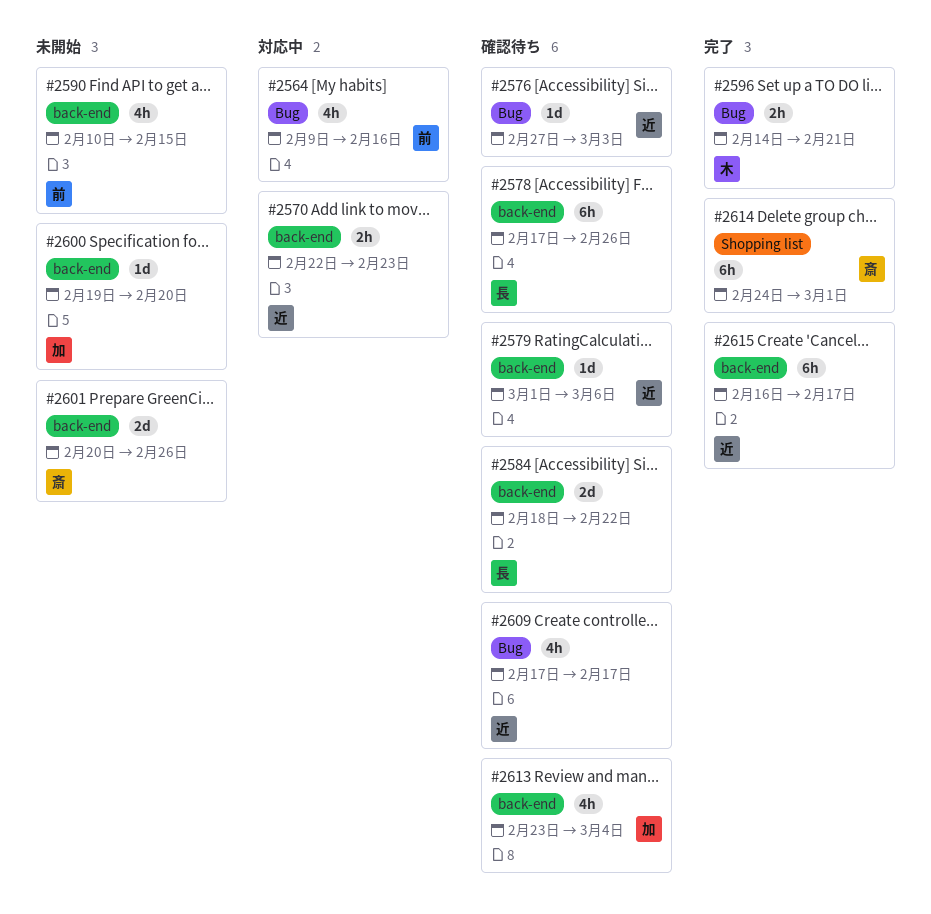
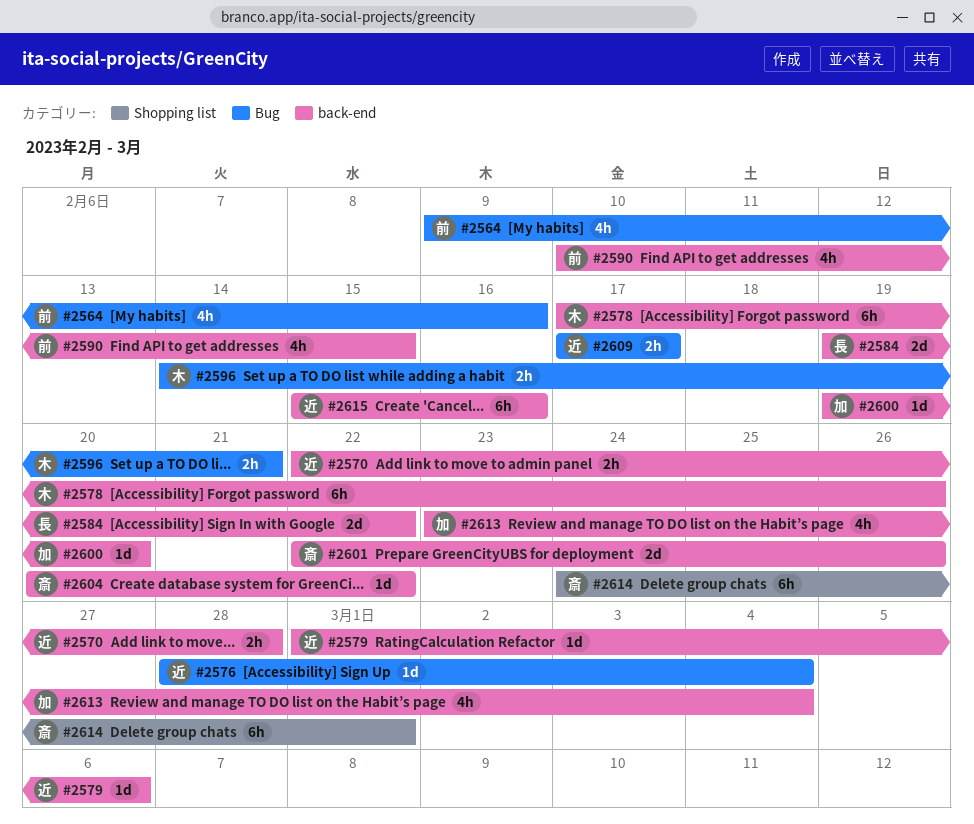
#2570, due: Feb 23 -> Feb 28
#2576, start: Feb 27 -> Feb 28
#2576, due: Mar 3 -> Mar 4
#2578, owner: 長 -> 木
#2584, start: Feb 18 -> Feb 19
#2601, start: Feb 20 -> Feb 22
#2604: none -> present
#2609, estimate: 4h -> 2h
#2615, start: Feb 16 -> Feb 15
#2615, due: Feb 17 -> Feb 16

